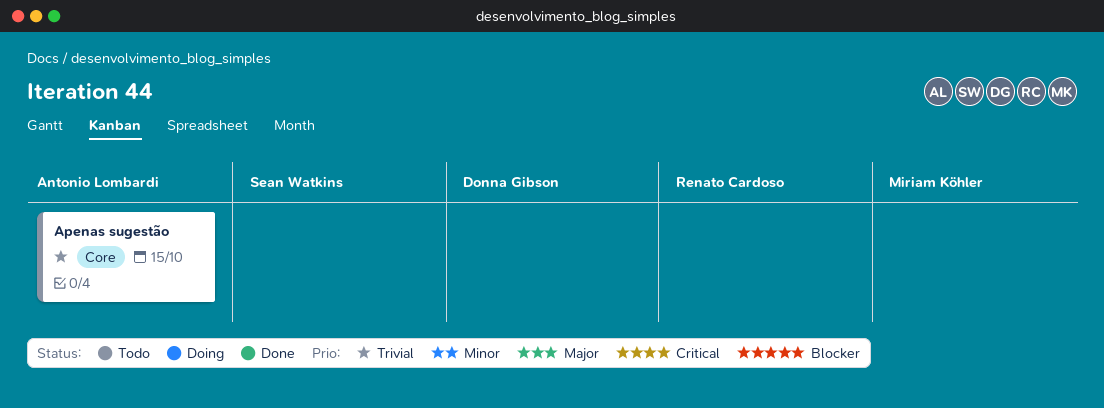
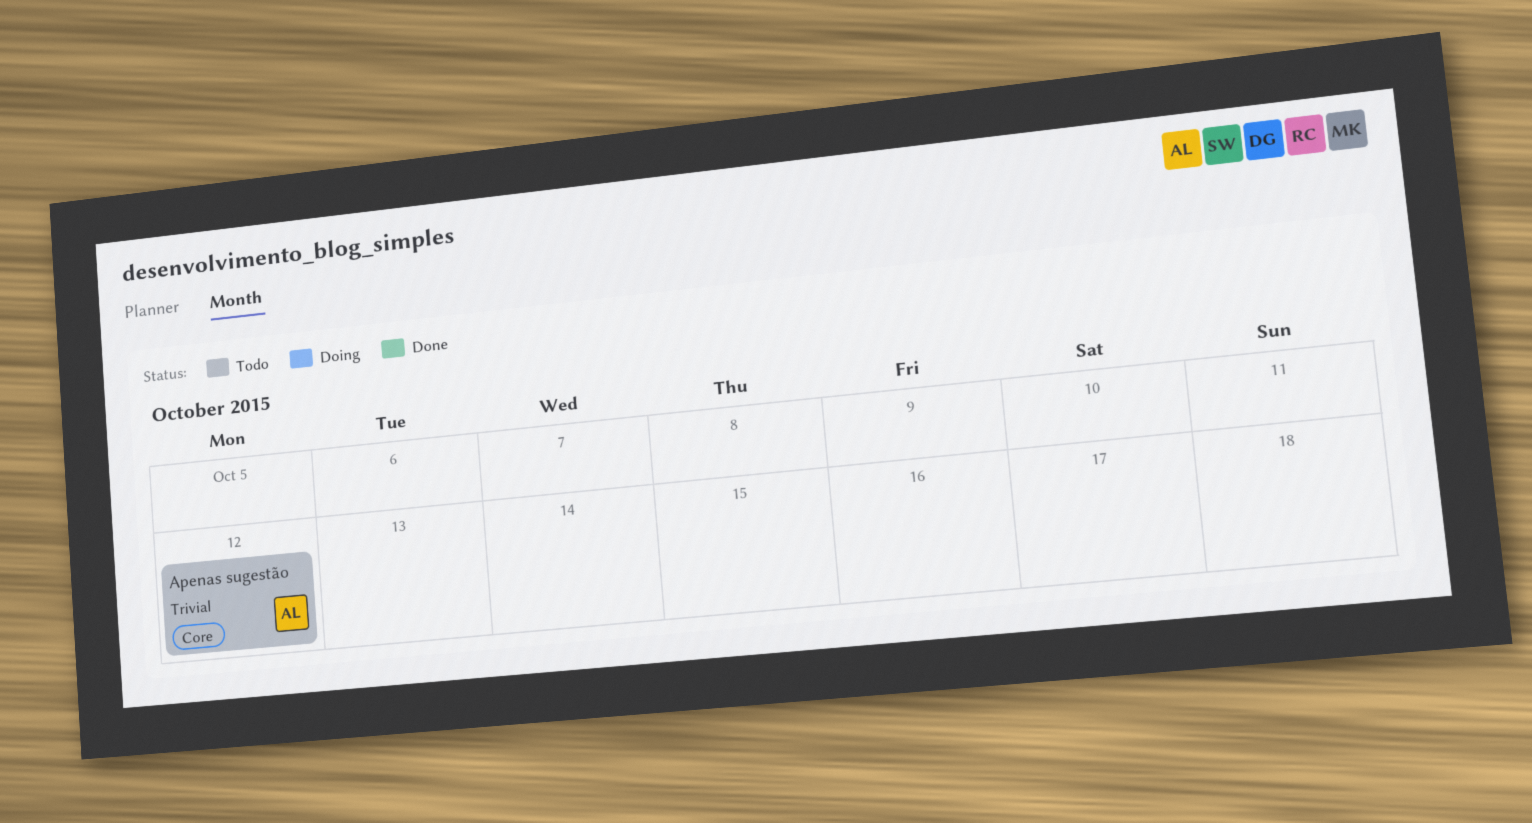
Apenas sugestão, due: Oct 15 -> Oct 12

